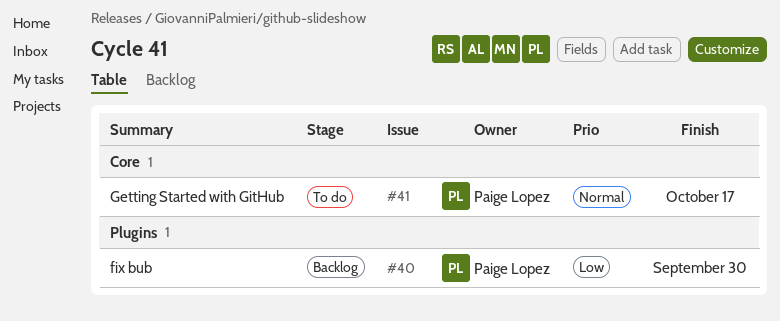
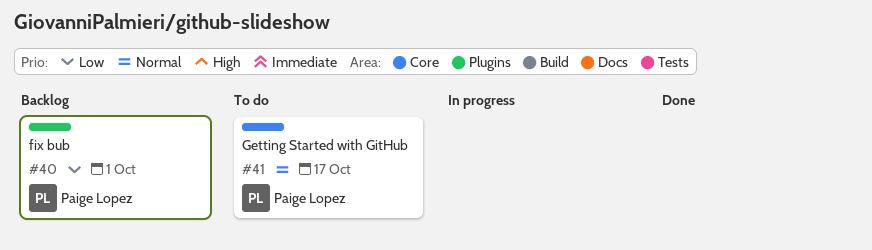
#40, due: Sep 30 -> Oct 1

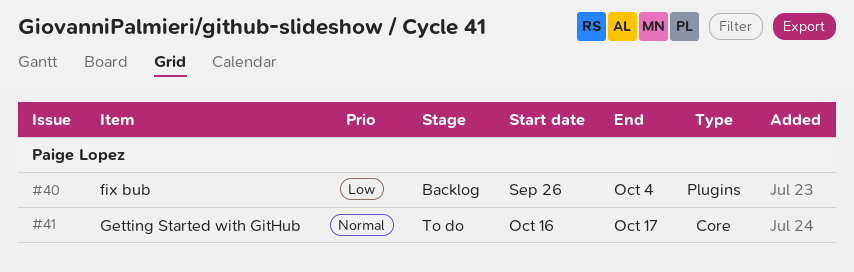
#40, due: Oct 1 -> Oct 4

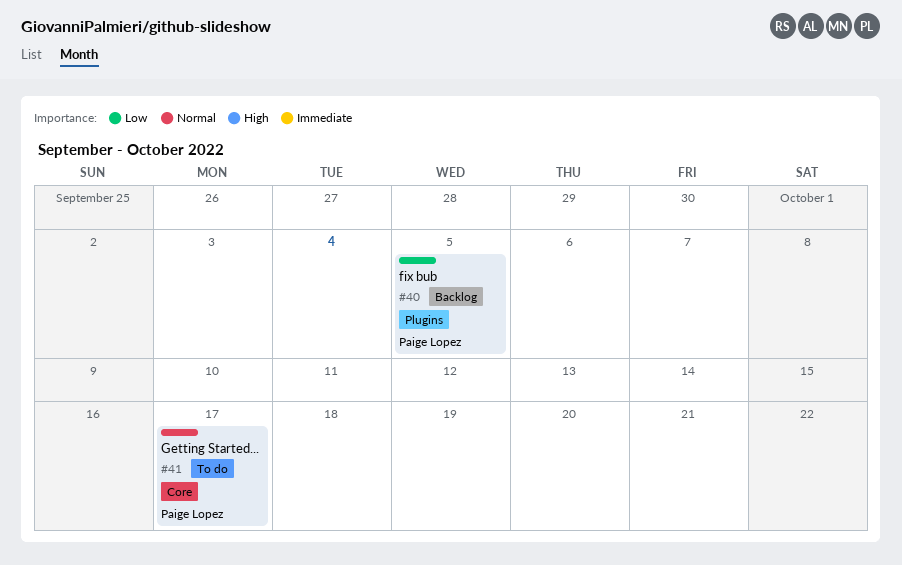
#40, due: Oct 4 -> Oct 5

